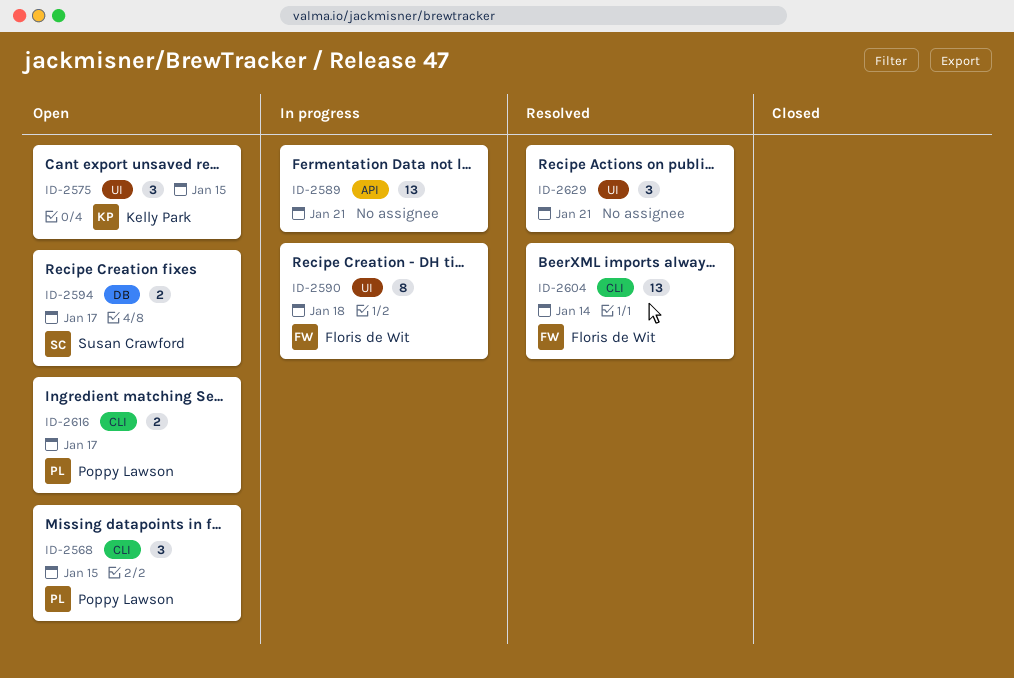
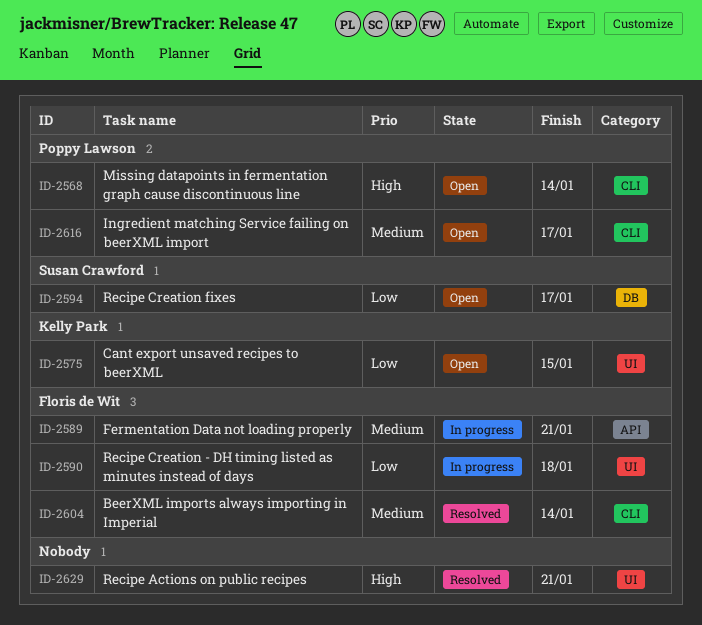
ID-2568, due: Jan 15 -> Jan 14
ID-2589, owner: none -> Floris de Wit

